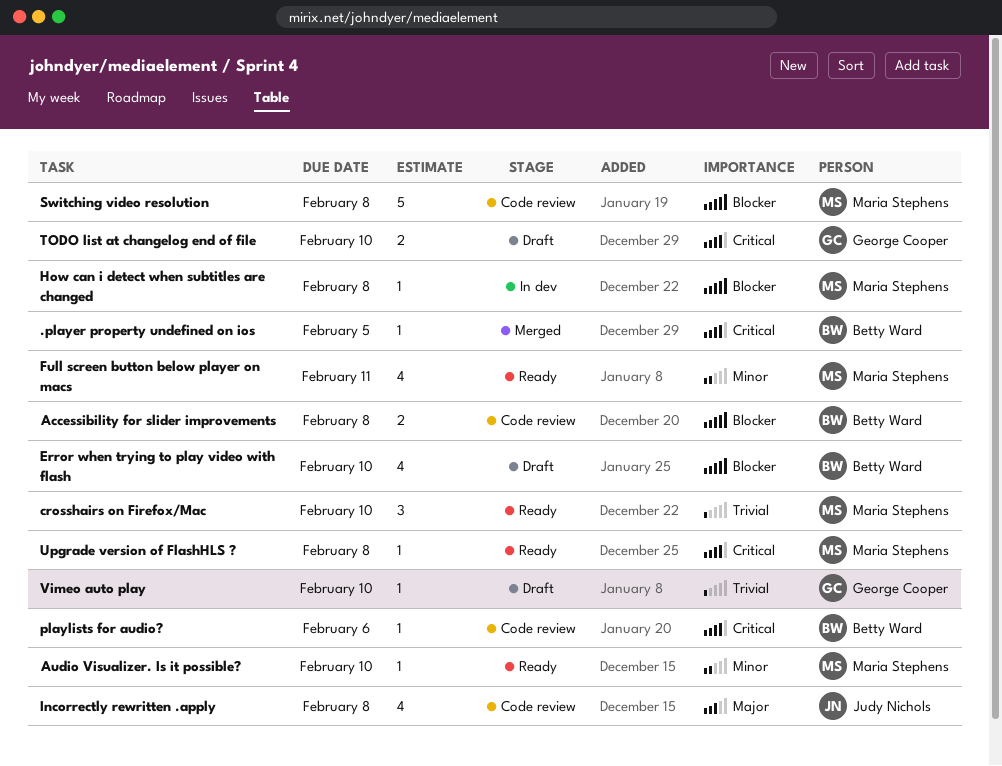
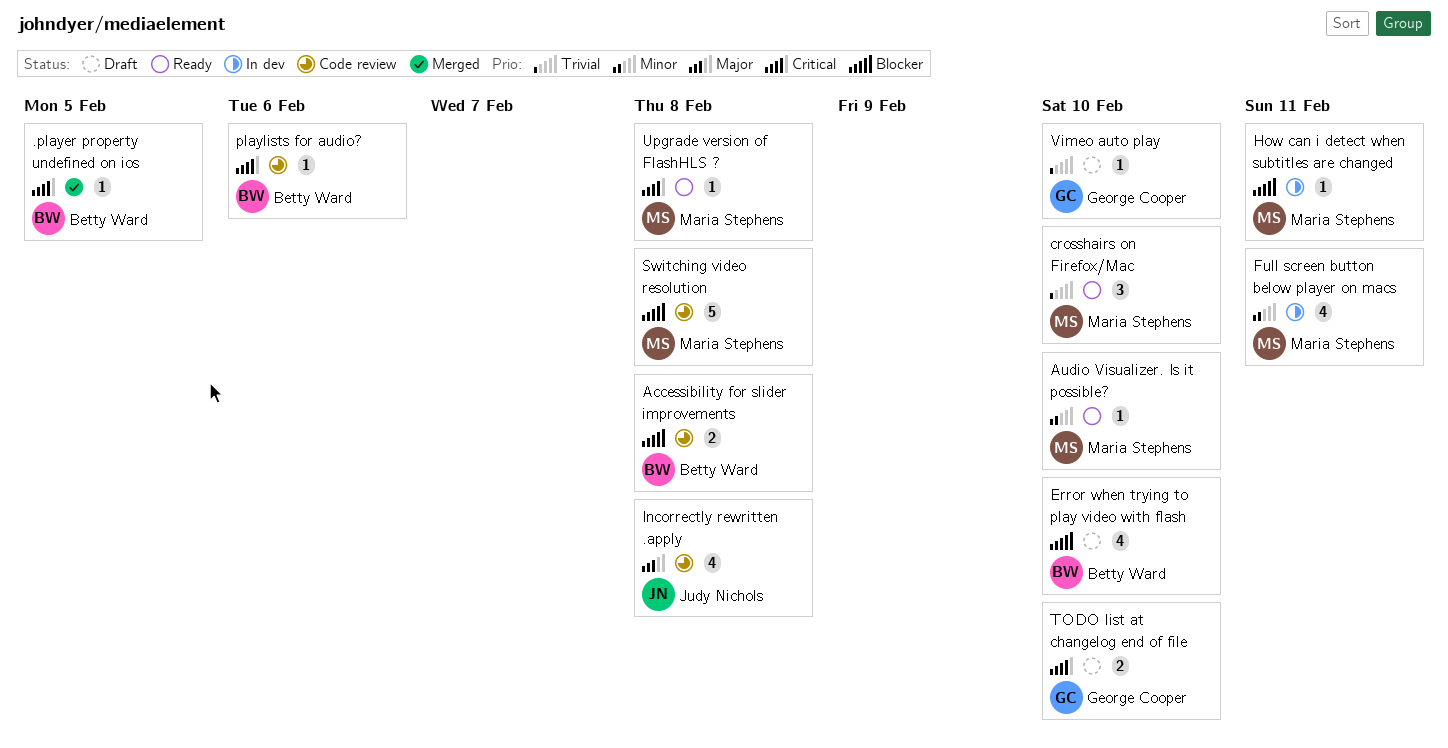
Full screen button below player on macs, status: Ready -> In dev
How can i detect when subtitles are changed, due: Feb 8 -> Feb 11

